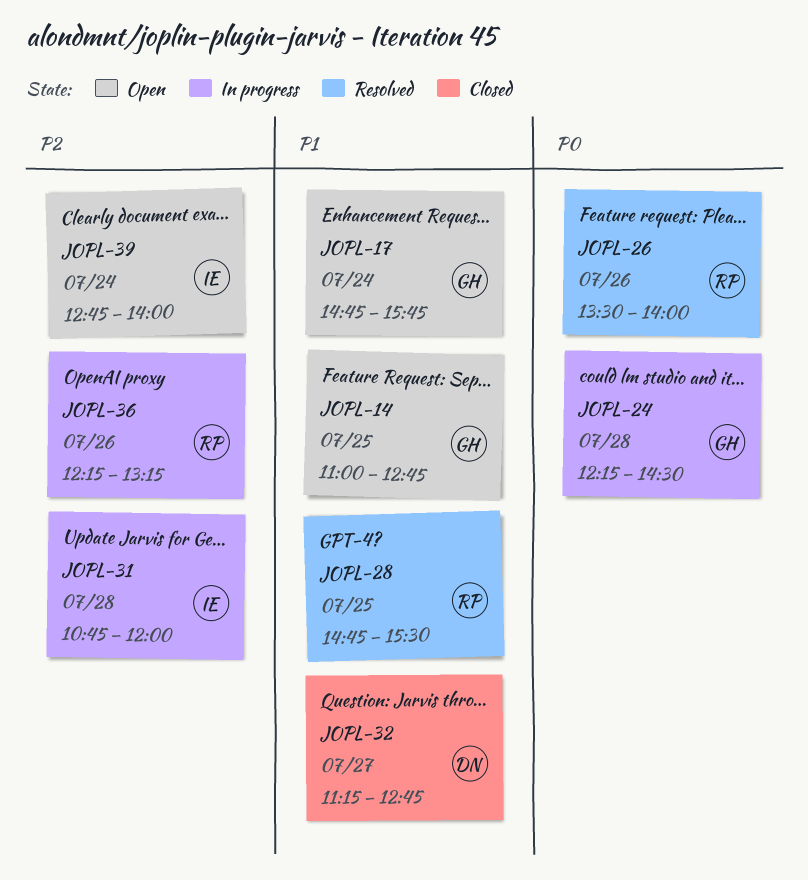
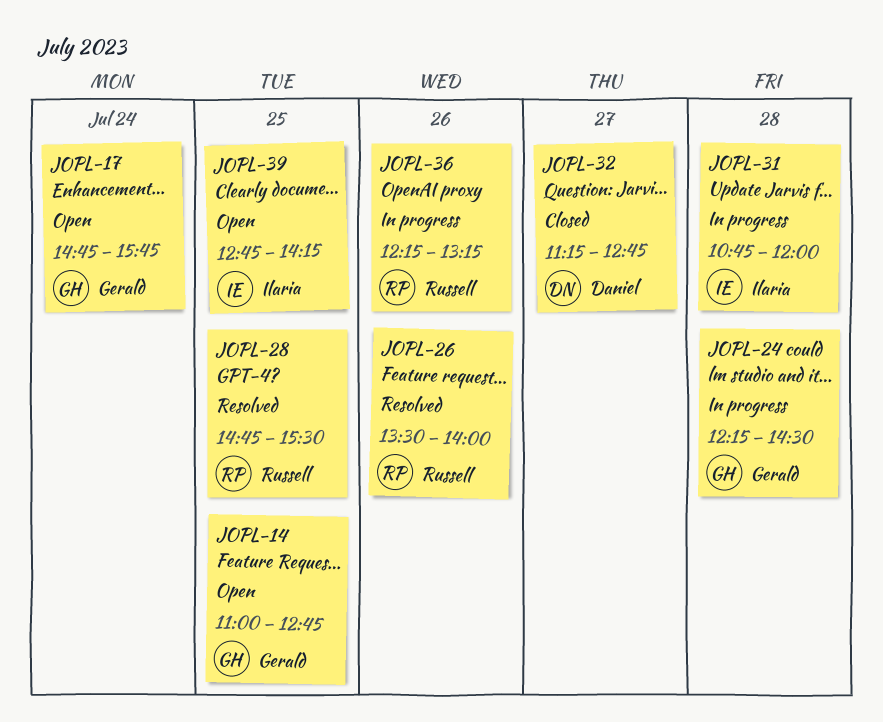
JOPL-39, day: Jul 24 -> Jul 25
JOPL-39, ends: 14:00 -> 14:15

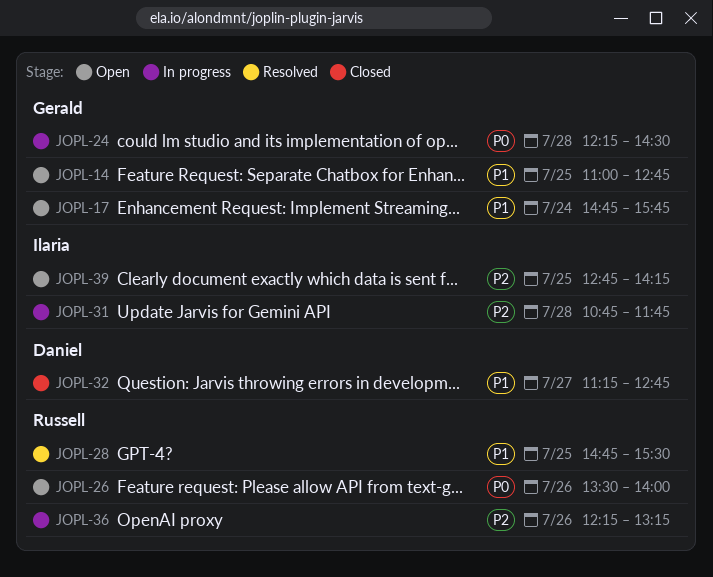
JOPL-26, status: Resolved -> Open
JOPL-31, ends: 12:00 -> 11:45

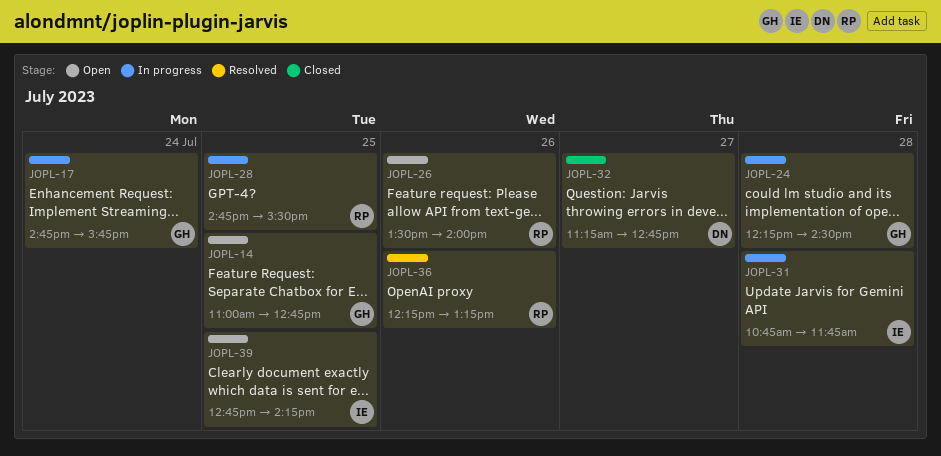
JOPL-17, status: Open -> In progress
JOPL-28, status: Resolved -> In progress
JOPL-36, status: In progress -> Resolved

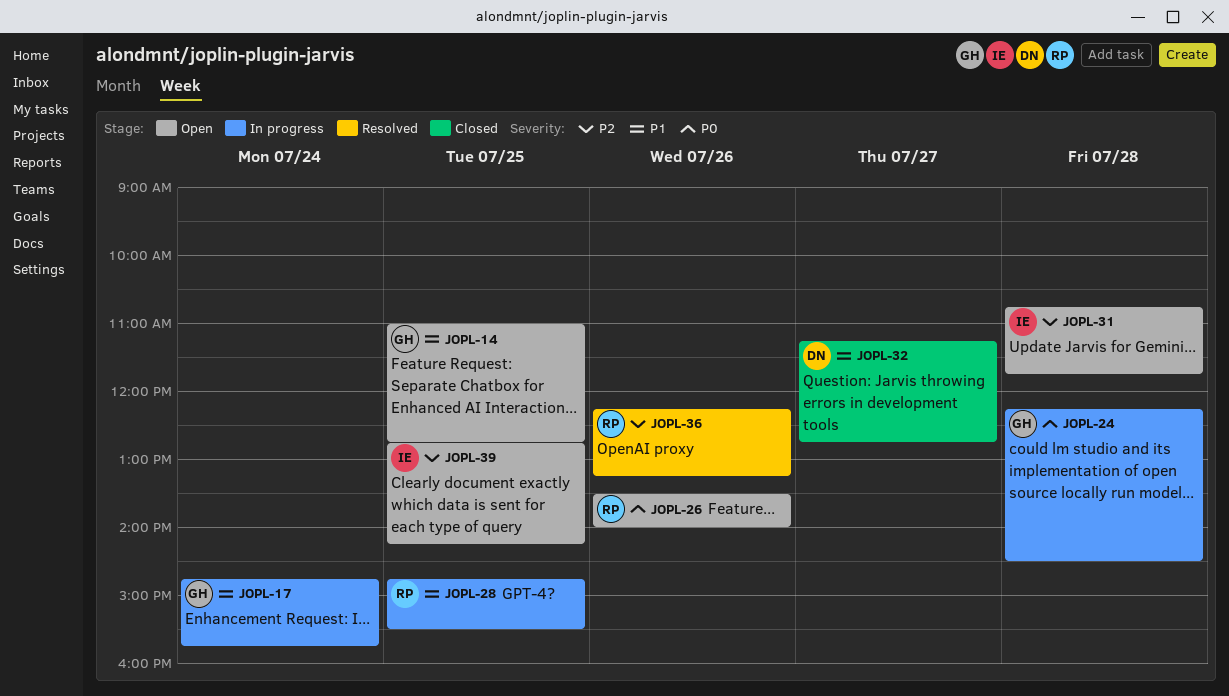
JOPL-31, status: In progress -> Open

